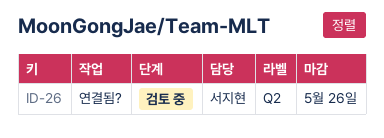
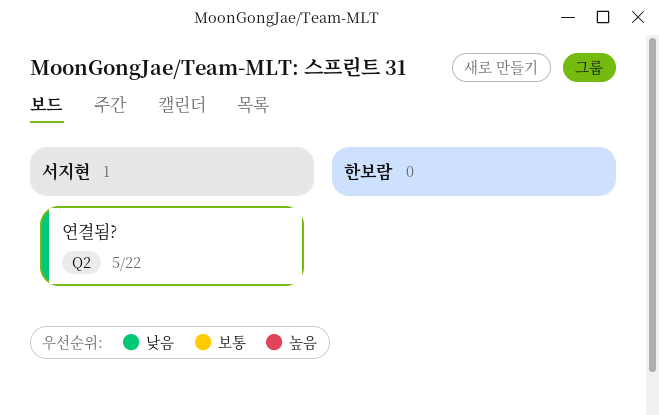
연결됨?, due: May 26 -> May 22

